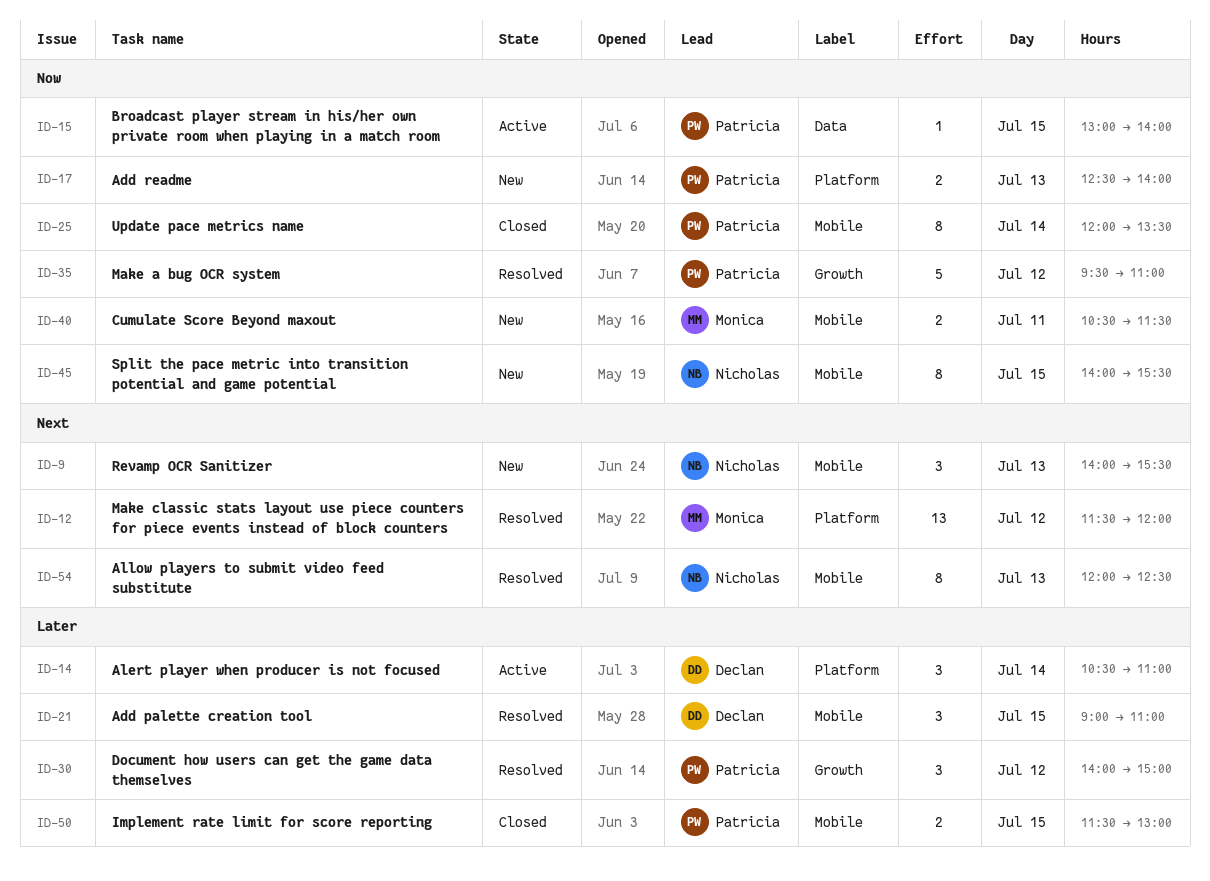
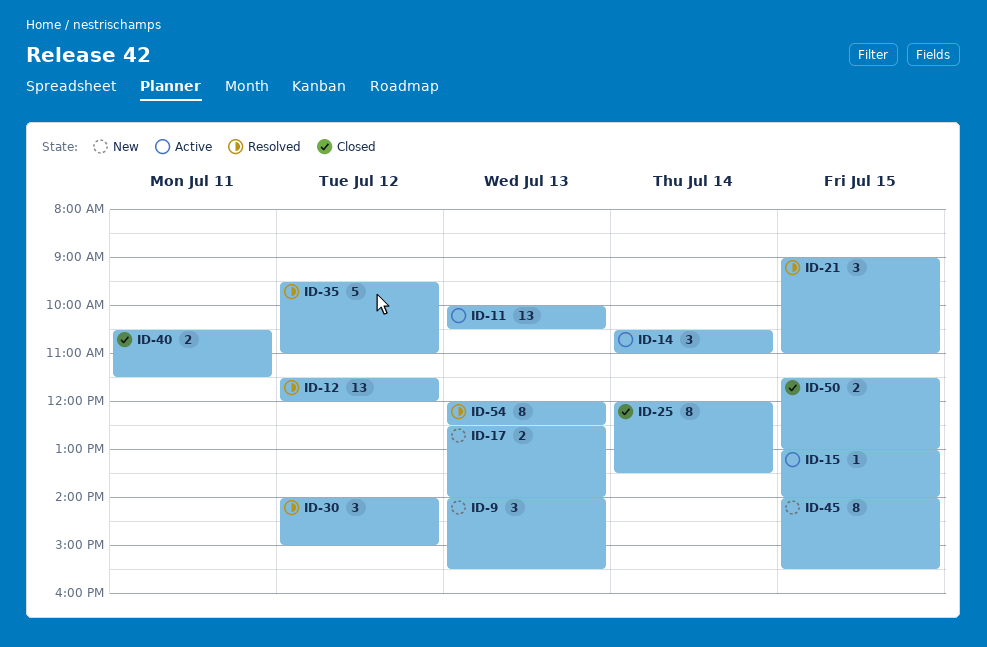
ID-11: none -> present
ID-40, status: New -> Closed

